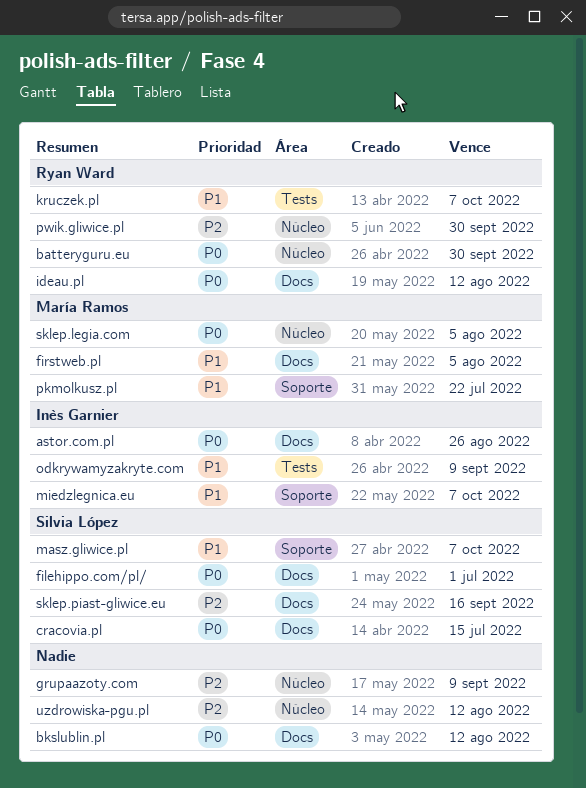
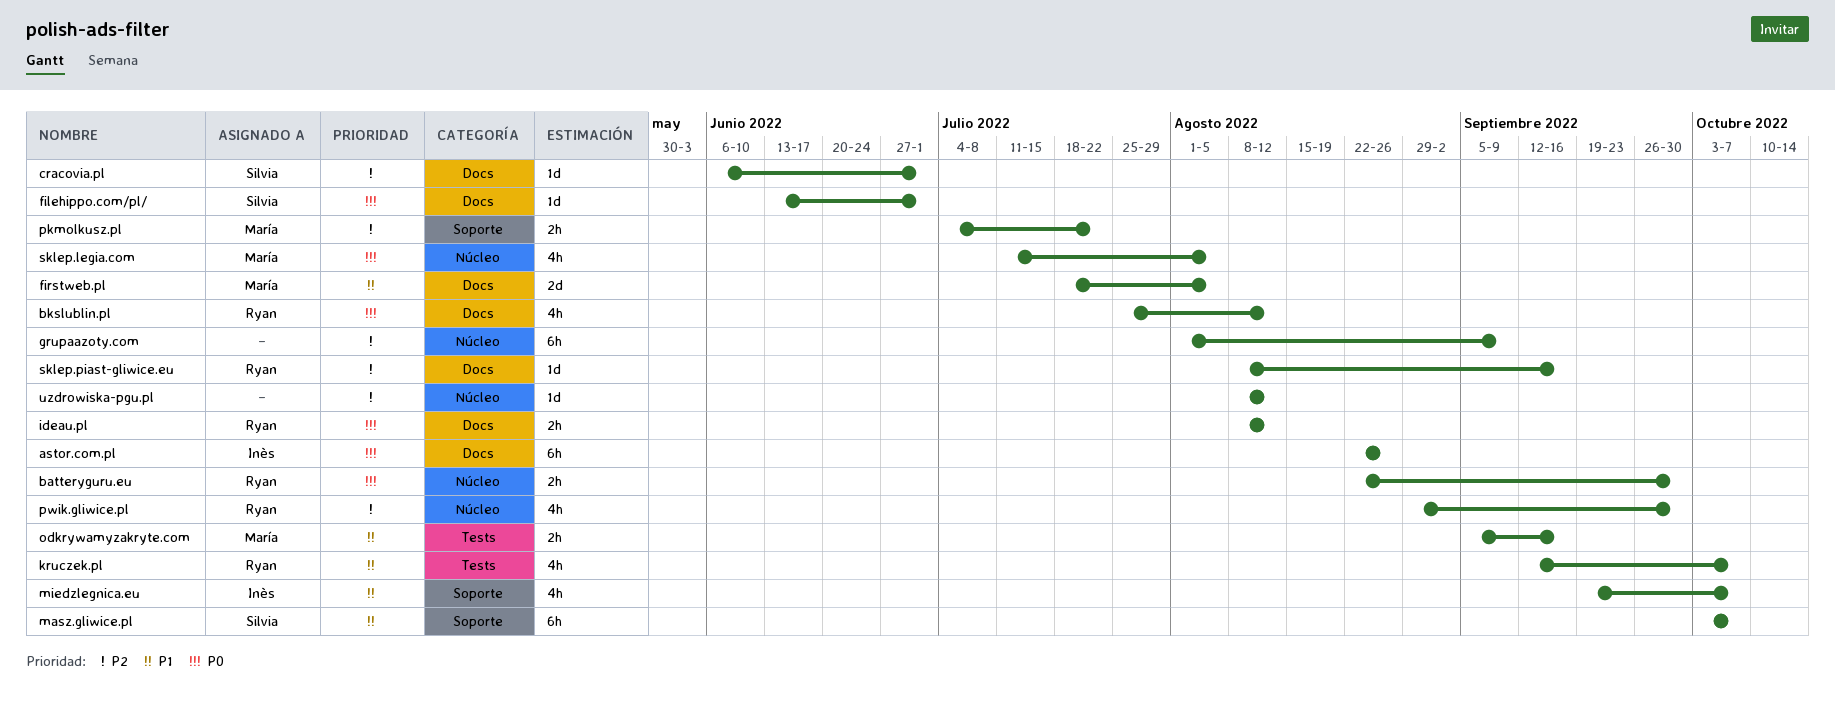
bkslublin.pl, owner: none -> Ryan Ward
cracovia.pl, priority: P0 -> P2
cracovia.pl, due: Jul 15 -> Jul 1
odkrywamyzakryte.com, owner: Inès Garnier -> María Ramos
odkrywamyzakryte.com, due: Sep 9 -> Sep 16
pkmolkusz.pl, priority: P1 -> P2
sklep.piast-gliwice.eu, owner: Silvia López -> Ryan Ward

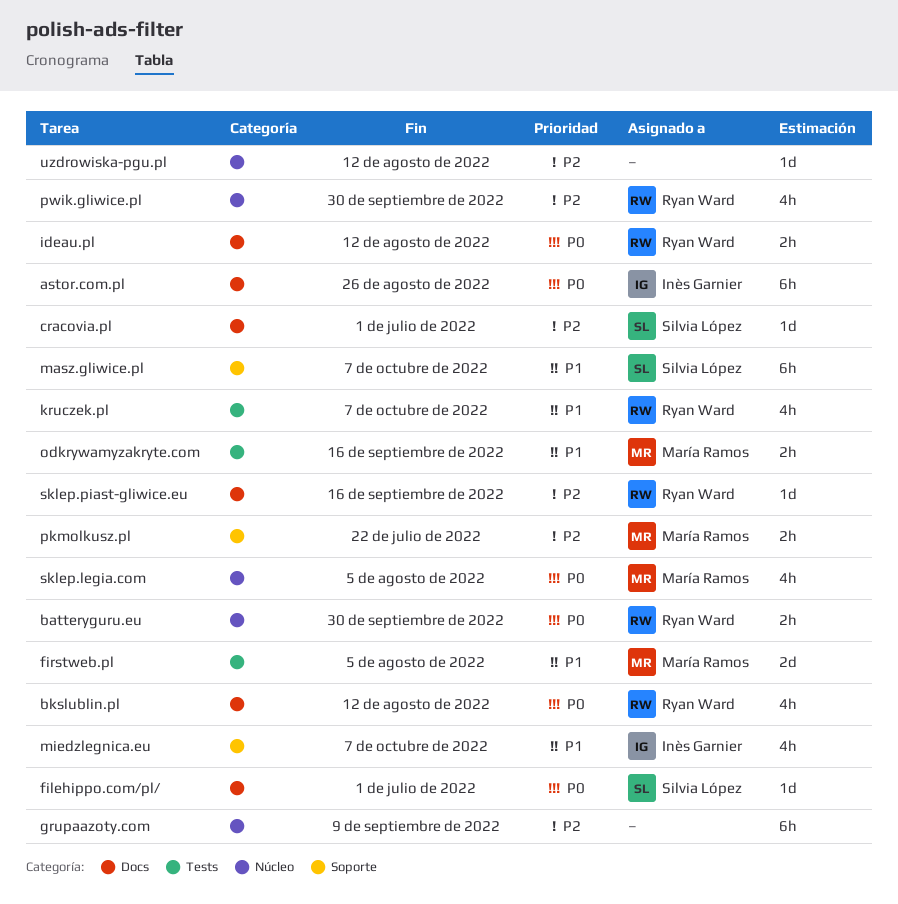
firstweb.pl, label: Docs -> Tests

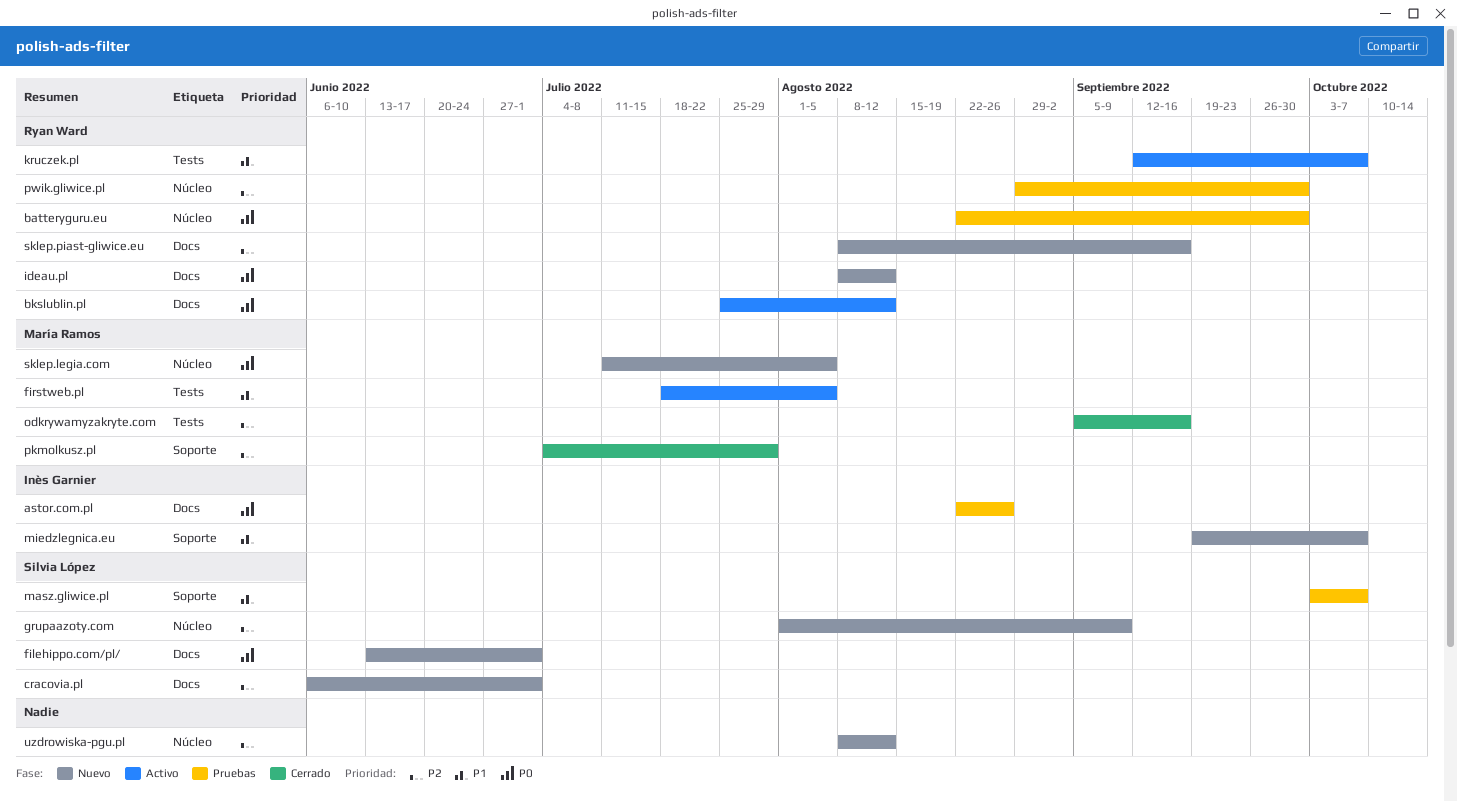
grupaazoty.com, owner: none -> Silvia López
odkrywamyzakryte.com, priority: P1 -> P2
pkmolkusz.pl, due: Jul 22 -> Jul 29

